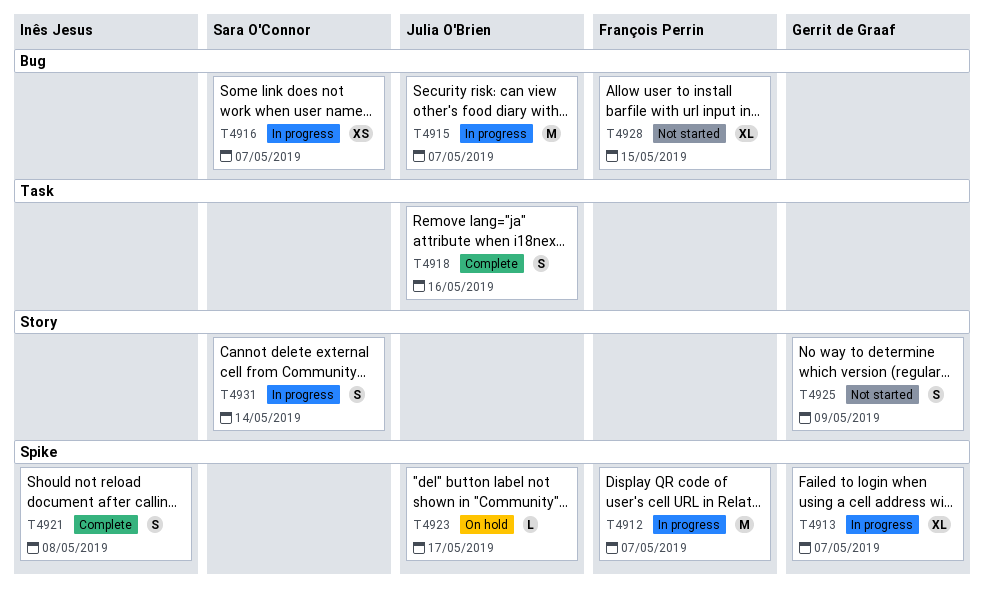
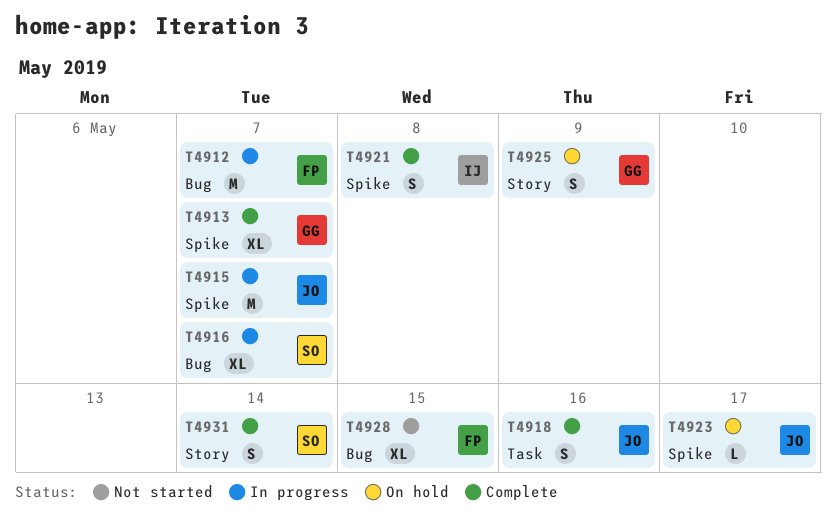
T4912, label: Spike -> Bug
T4913, status: In progress -> Complete
T4915, label: Bug -> Spike
T4916, estimate: XS -> XL
T4925, status: Not started -> On hold
T4931, status: In progress -> Complete

